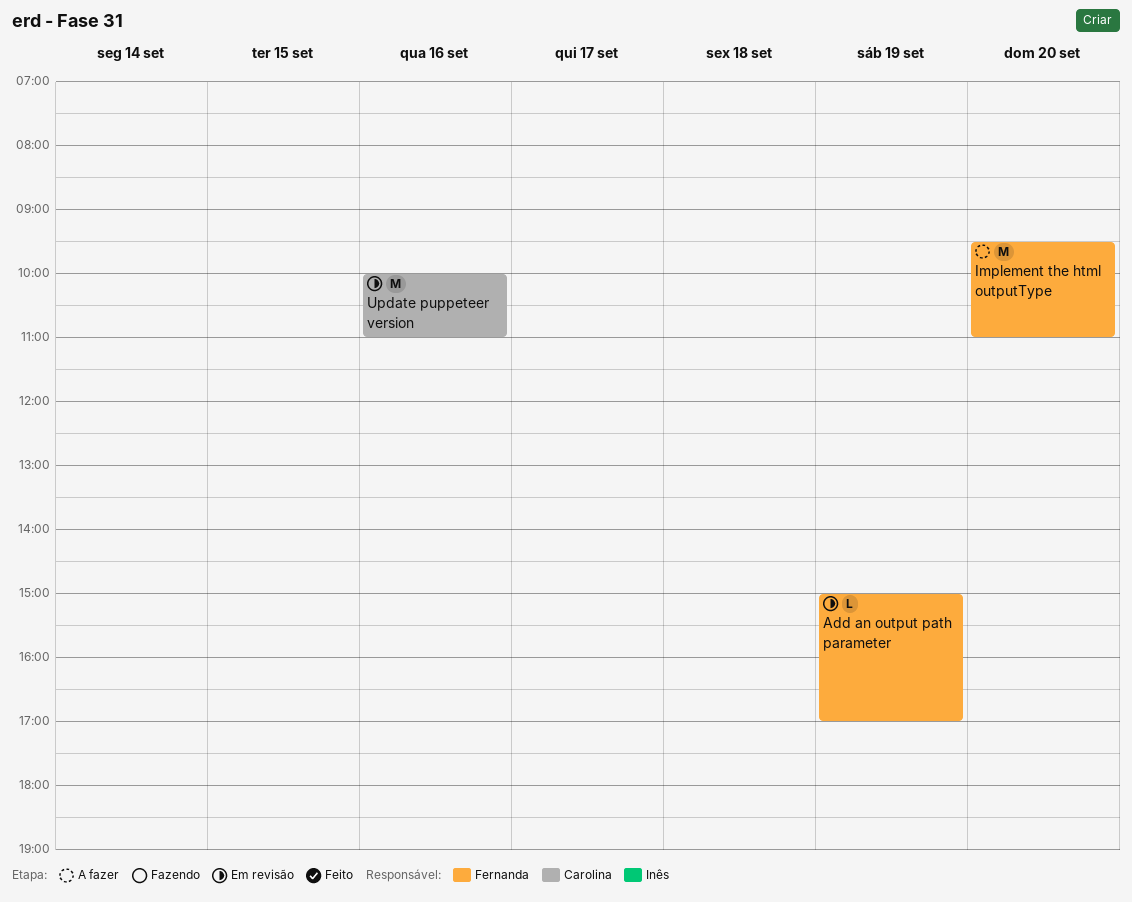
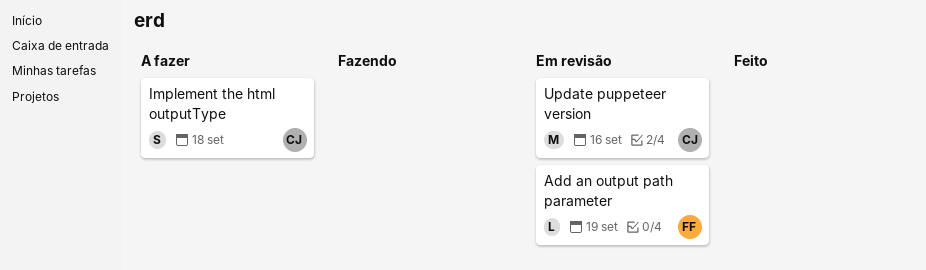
Implement the html outputType, owner: Fernanda -> Carolina
Implement the html outputType, estimate: M -> S
Implement the html outputType, day: Sep 20 -> Sep 18

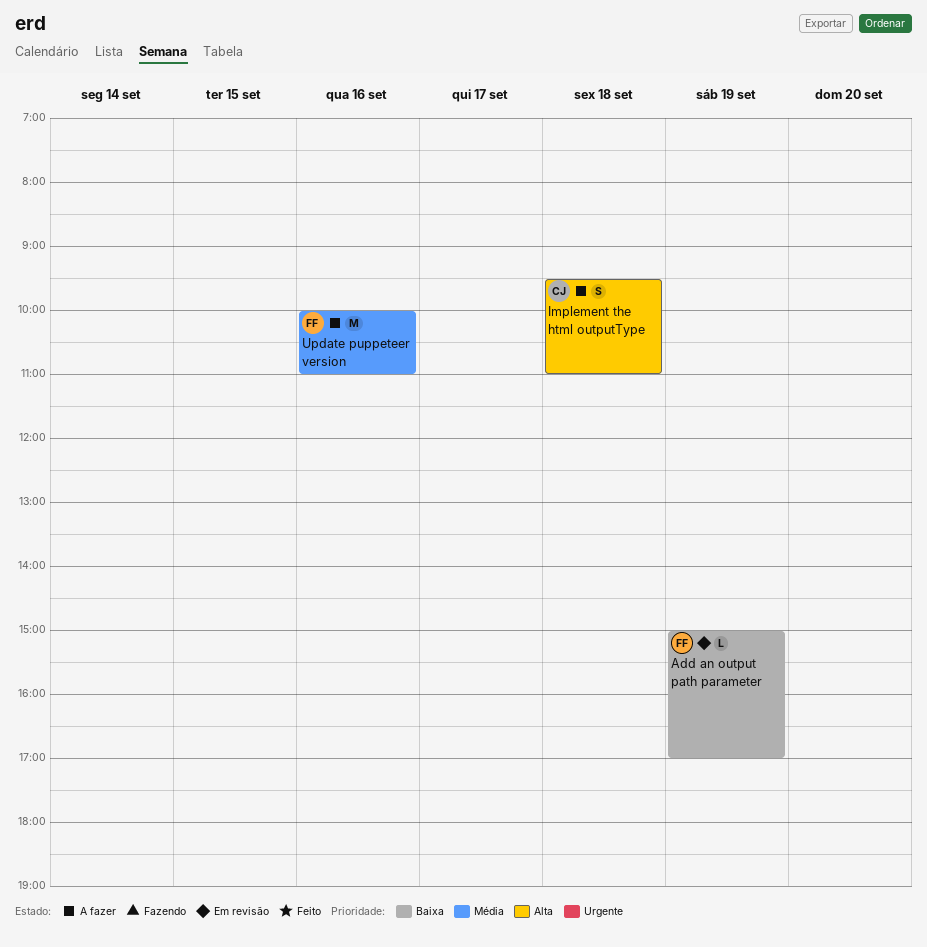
Update puppeteer version, status: Em revisão -> A fazer
Update puppeteer version, owner: CJ -> FF

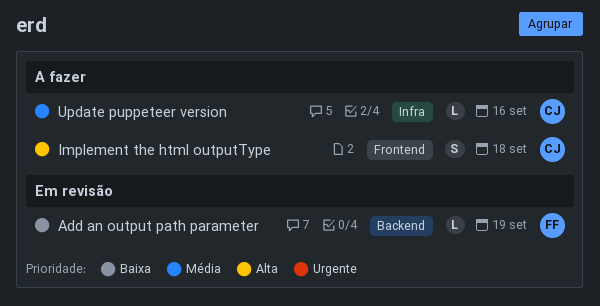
Update puppeteer version, owner: FF -> CJ
Update puppeteer version, estimate: M -> L

